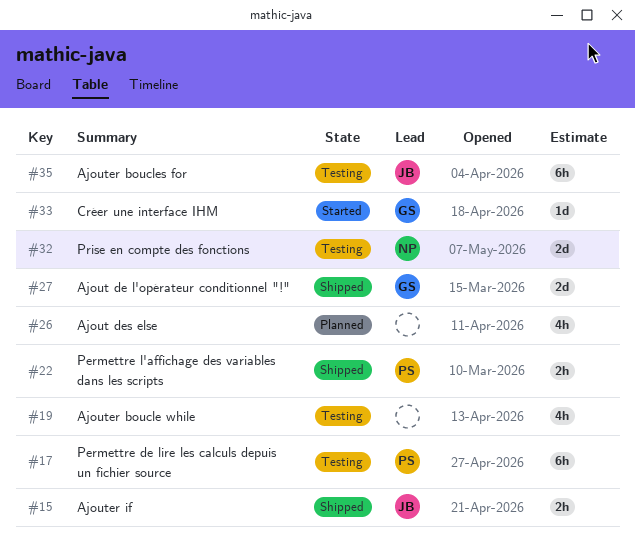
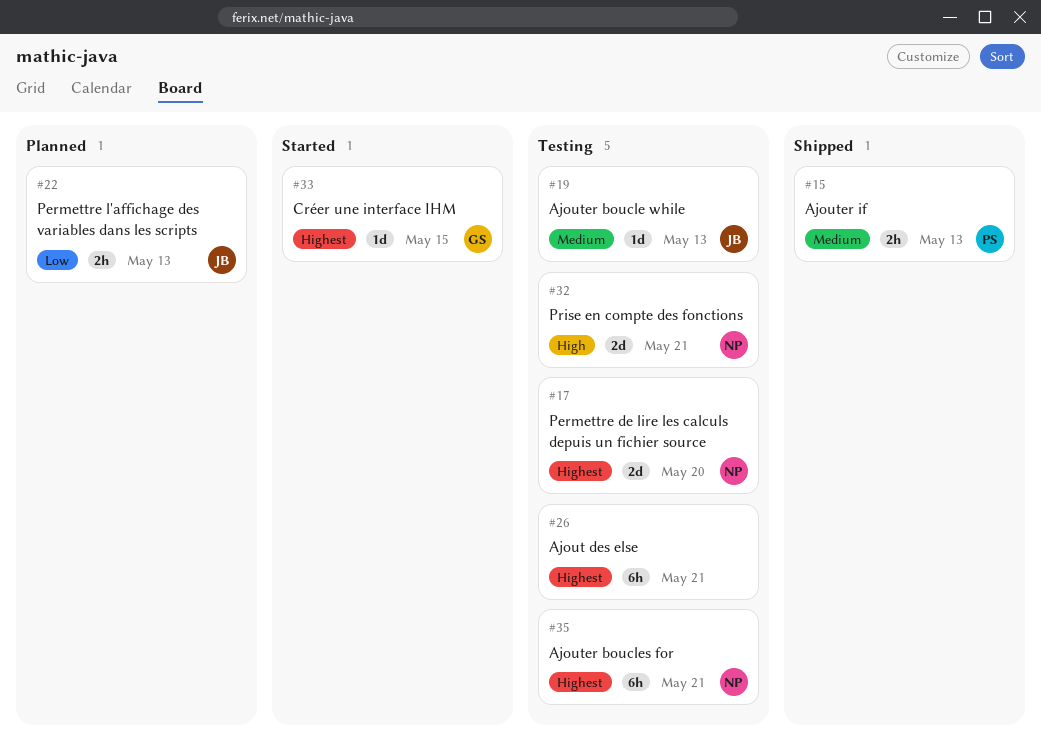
#15, owner: JB -> PS
#17, owner: PS -> NP
#17, estimate: 6h -> 2d
#19, owner: none -> JB
#19, estimate: 4h -> 1d
#22, status: Shipped -> Planned
#22, owner: PS -> JB
#26, status: Planned -> Testing
#26, estimate: 4h -> 6h
#27: present -> none
#35, owner: JB -> NP

